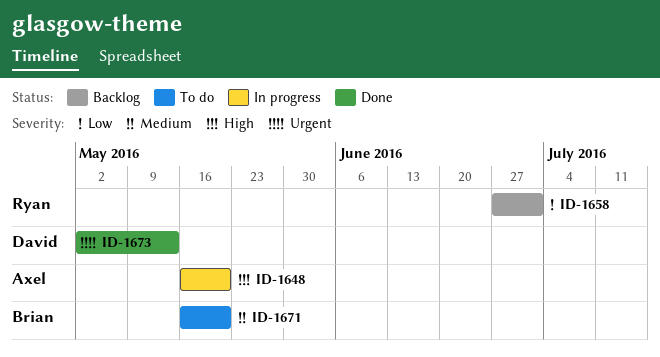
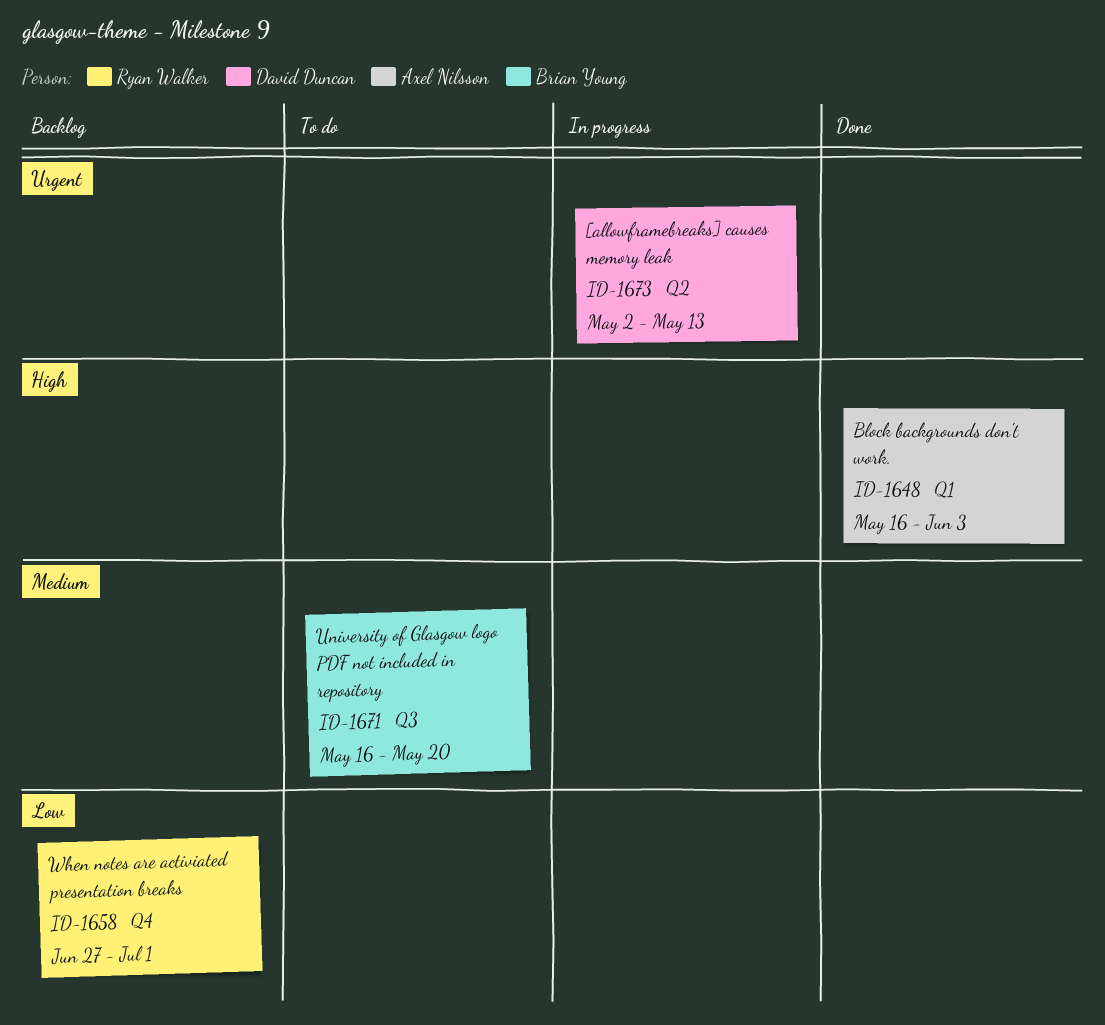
ID-1648, status: In progress -> Done
ID-1648, due: May 20 -> Jun 3
ID-1673, status: Done -> In progress

